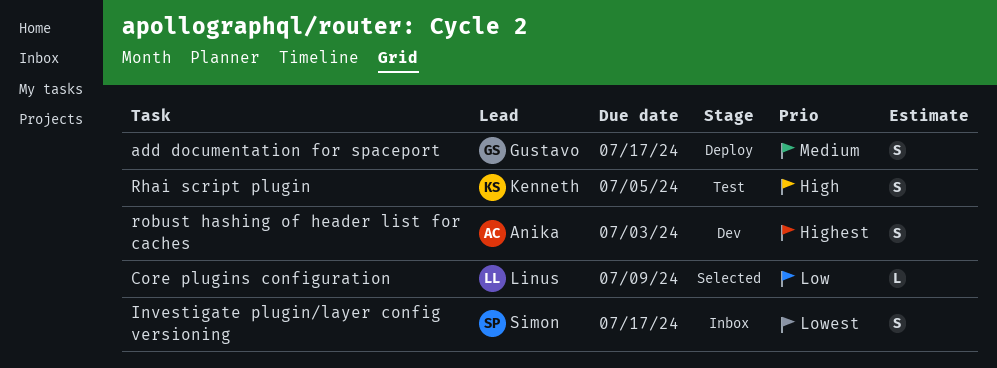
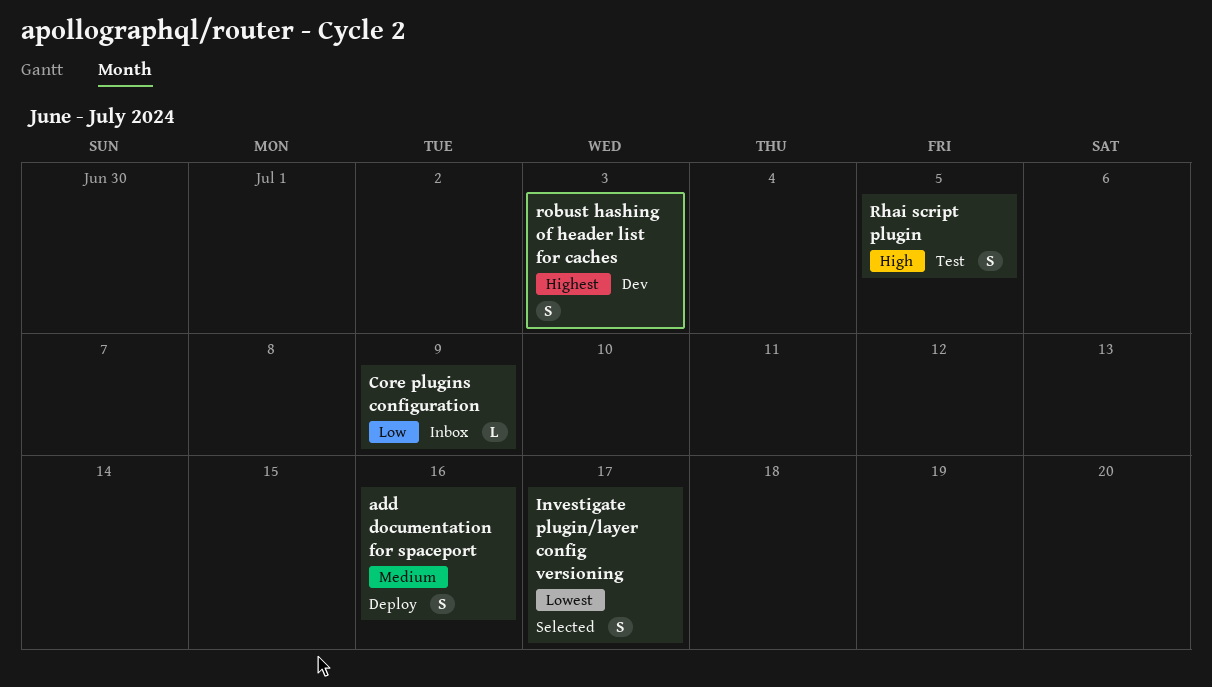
add documentation for spaceport, due: Jul 17 -> Jul 16
Core plugins configuration, status: Selected -> Inbox
Investigate plugin/layer config versioning, status: Inbox -> Selected

